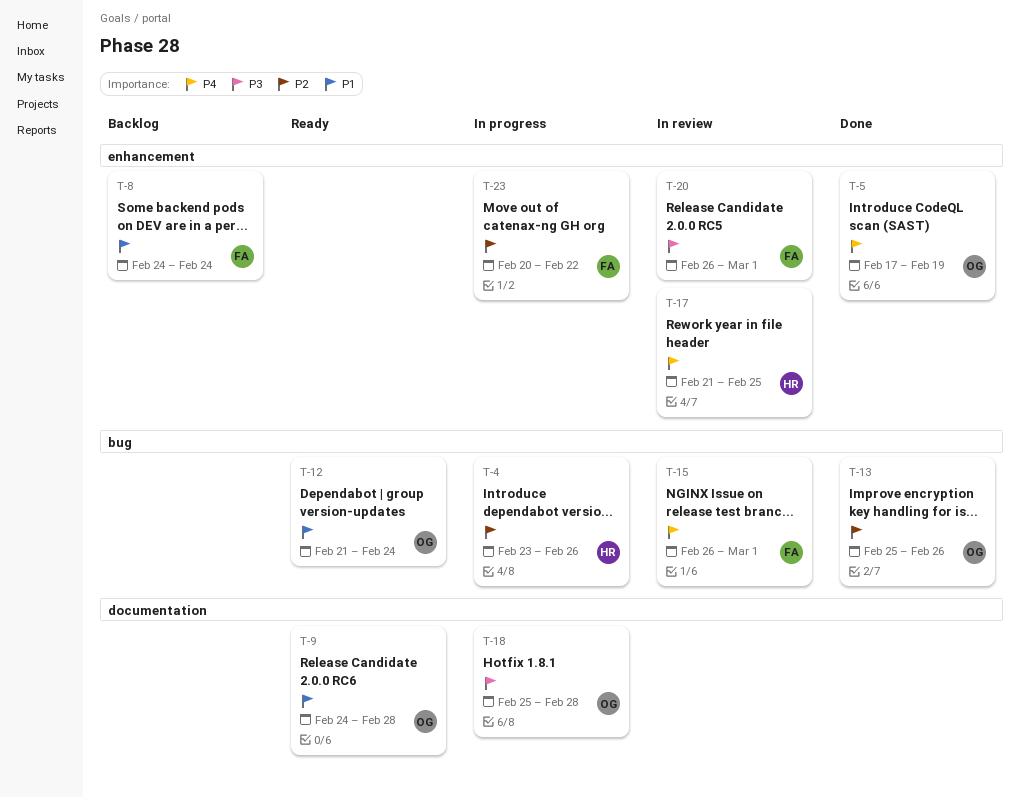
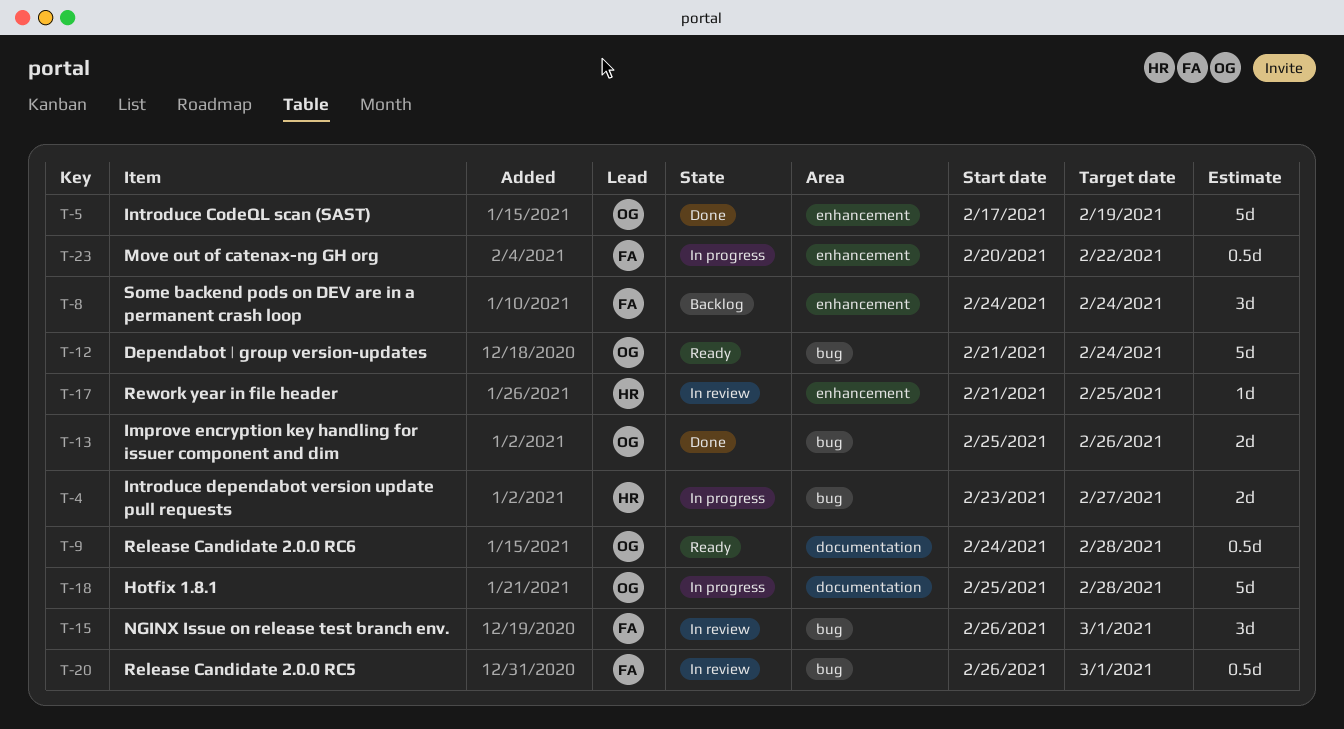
T-4, due: Feb 26 -> Feb 27
T-20, label: enhancement -> bug

